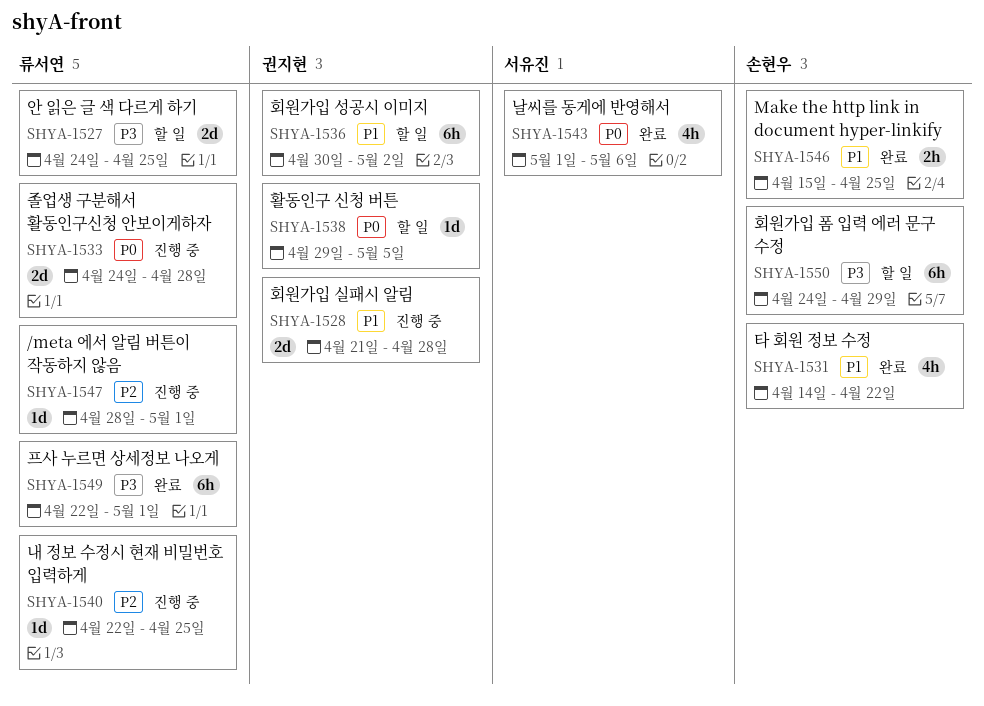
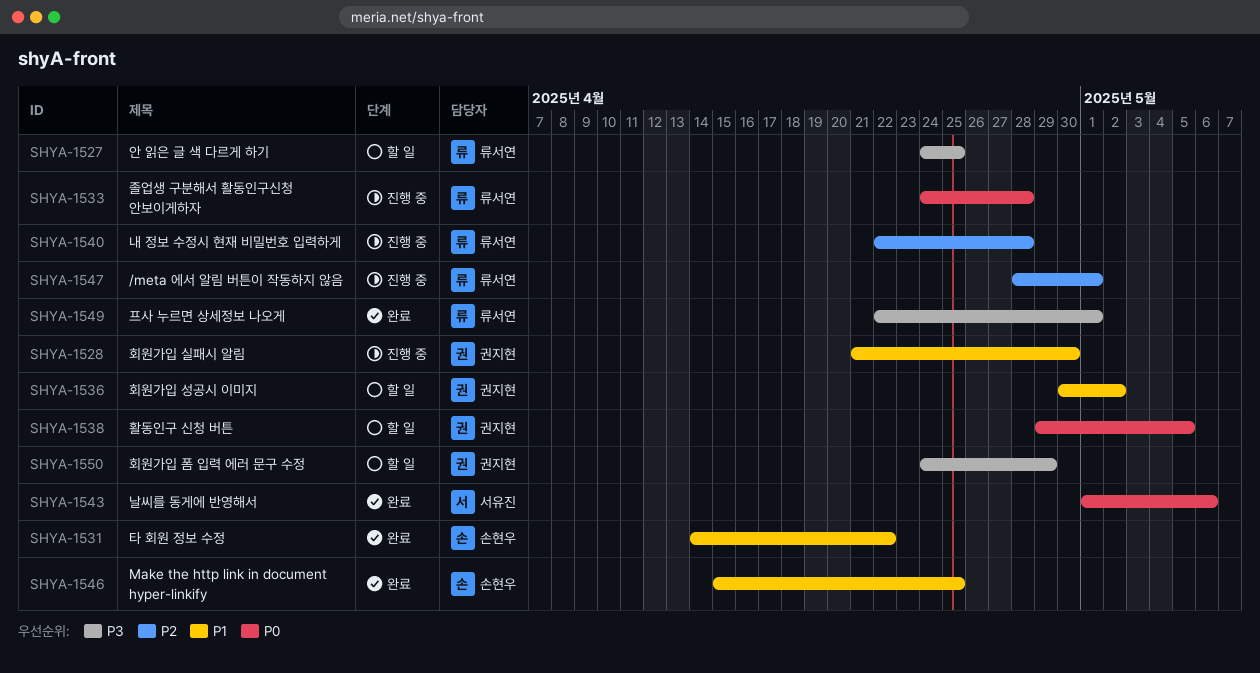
SHYA-1528, due: Apr 28 -> Apr 30
SHYA-1540, due: Apr 25 -> Apr 28
SHYA-1550, owner: 손현우 -> 권지현

